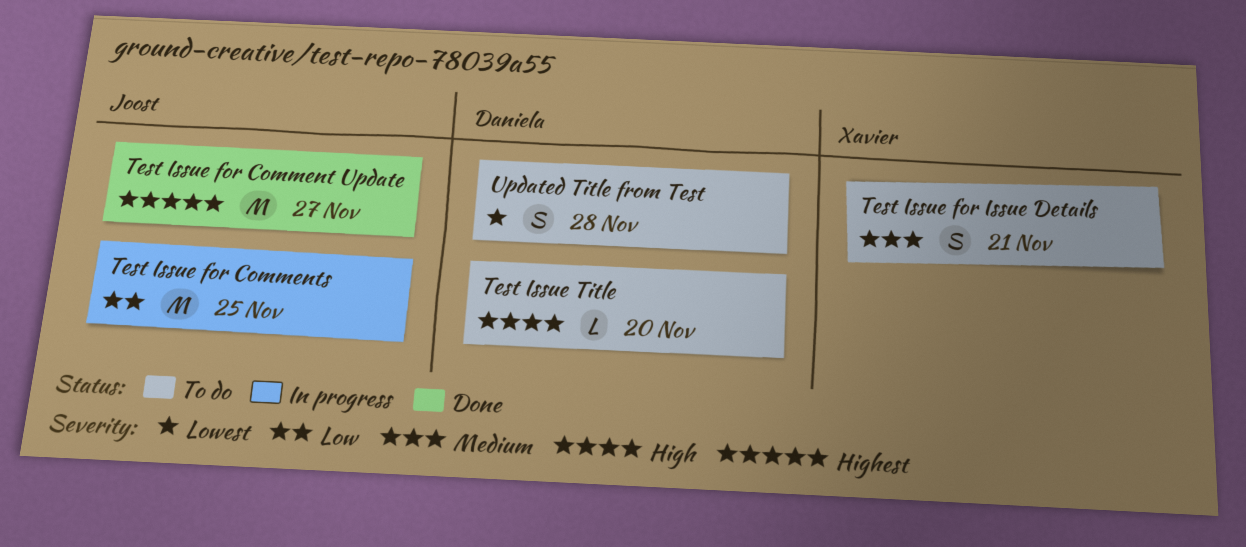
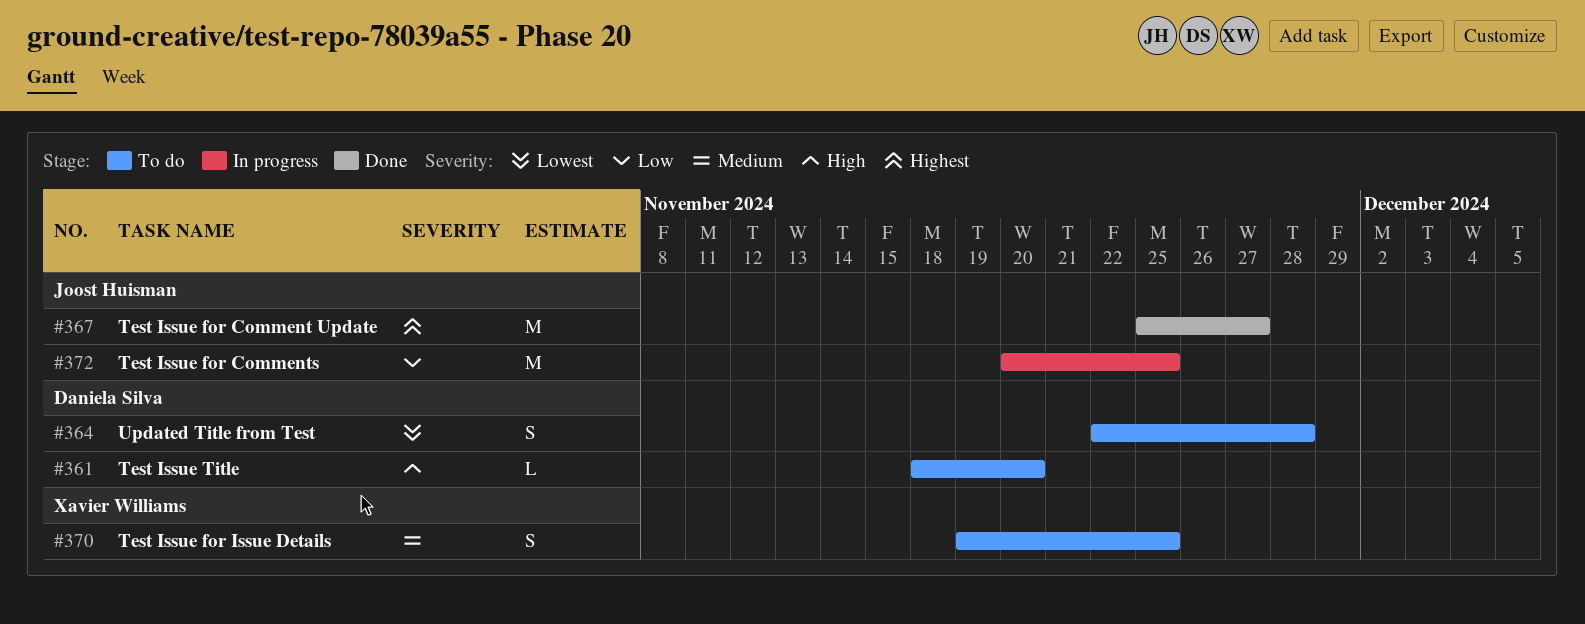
Test Issue for Issue Details, due: Nov 21 -> Nov 25

